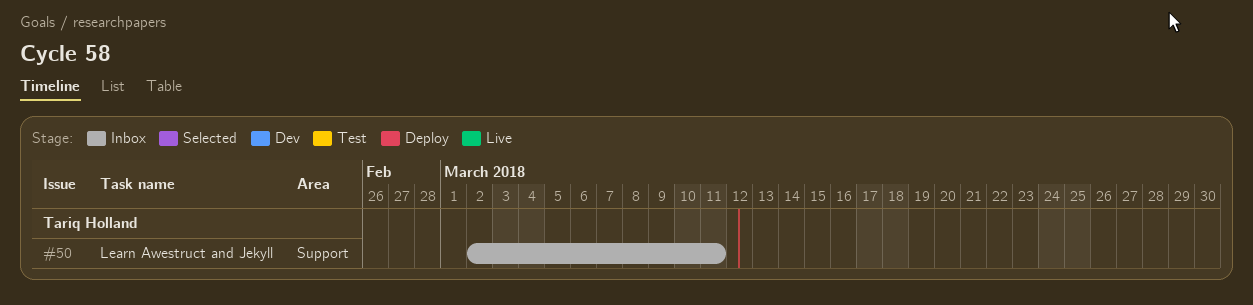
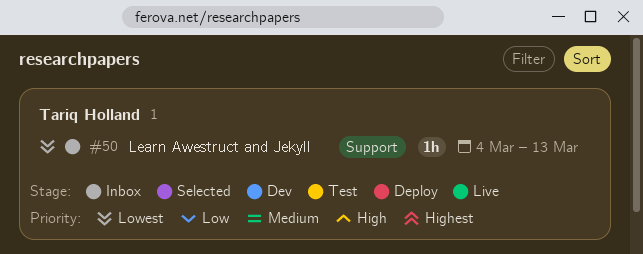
#50, start: Mar 2 -> Mar 4
#50, due: Mar 11 -> Mar 13

